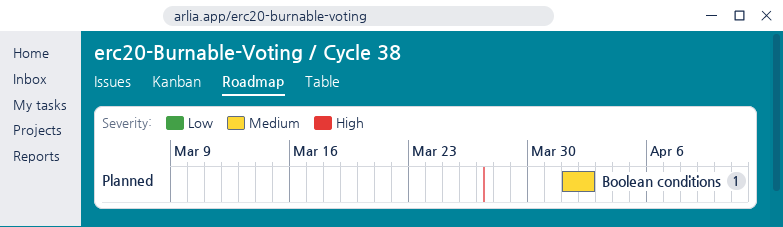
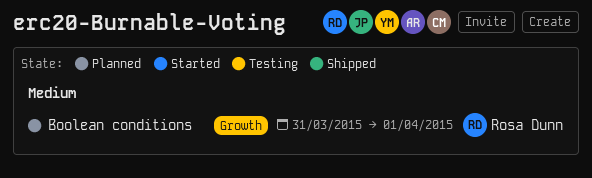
Boolean conditions, start: Apr 1 -> Mar 31
Boolean conditions, due: Apr 2 -> Apr 1

